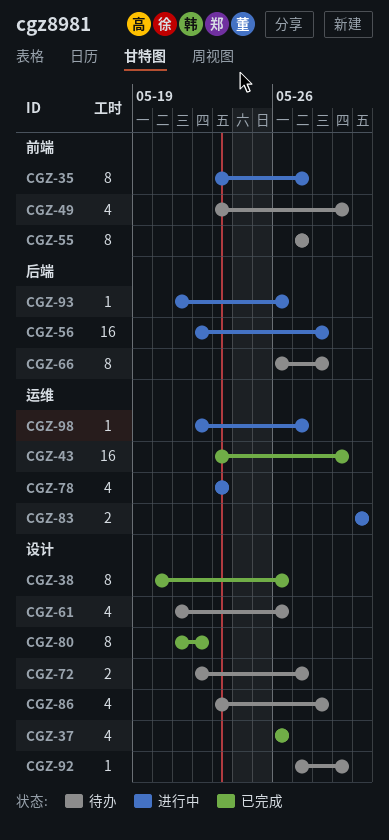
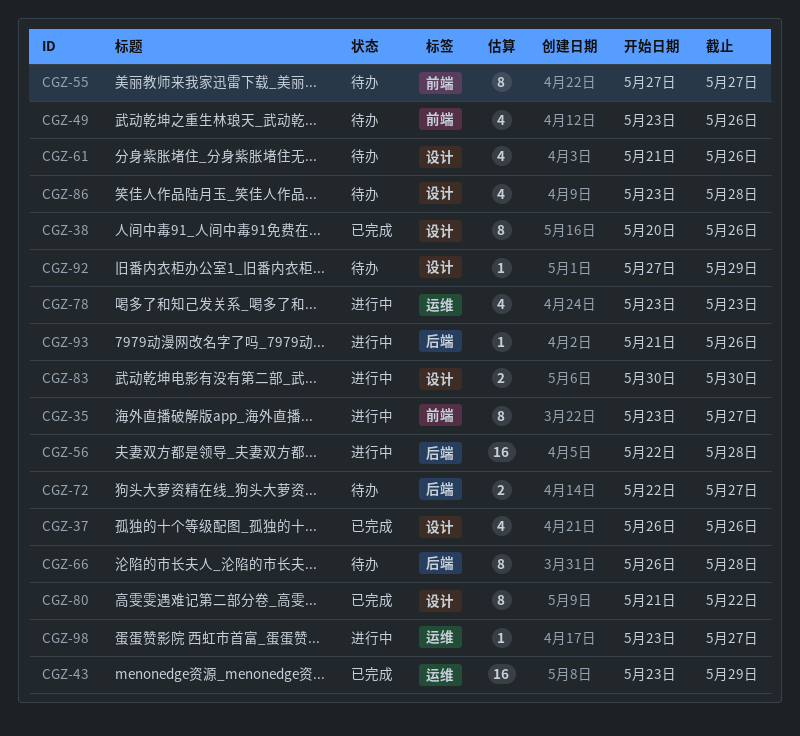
CGZ-49, due: May 29 -> May 26
CGZ-72, label: 设计 -> 后端
CGZ-83, label: 运维 -> 设计
CGZ-98, start: May 22 -> May 23

